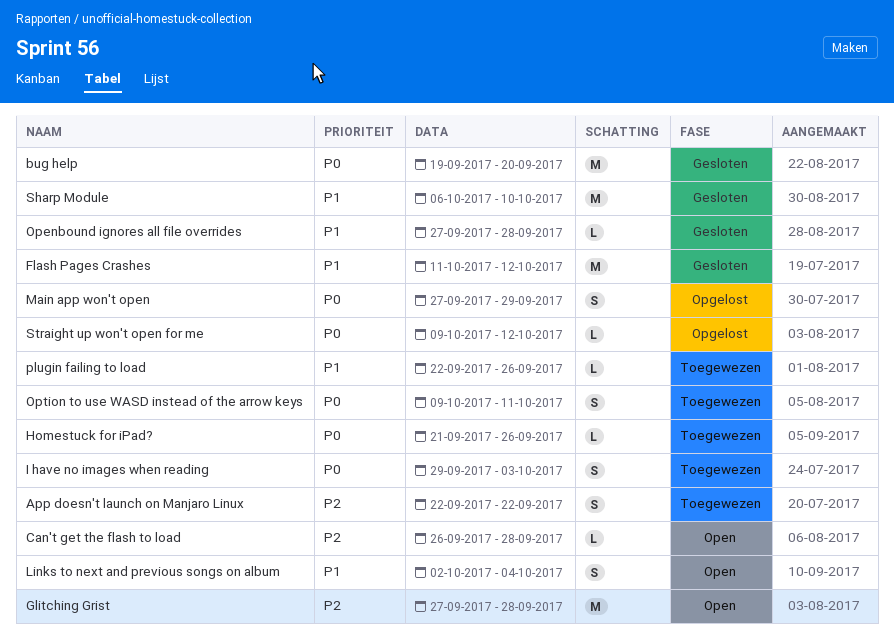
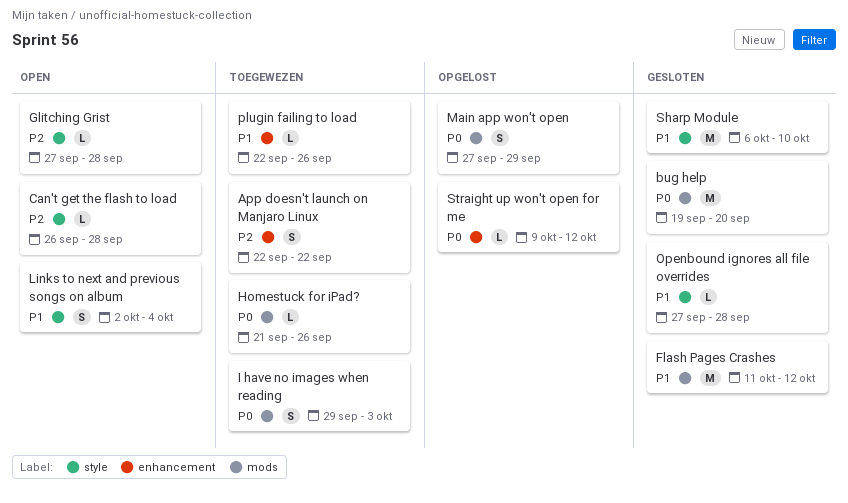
Glitching Grist, estimate: M -> L
Option to use WASD instead of the arrow keys: present -> none

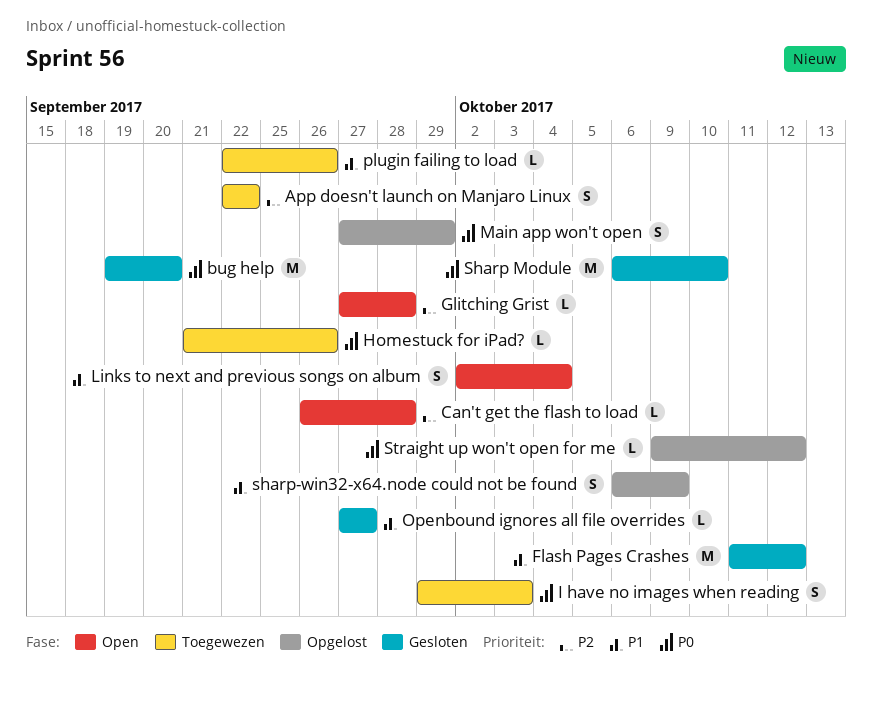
Openbound ignores all file overrides, due: Sep 28 -> Sep 27
Sharp Module, priority: P1 -> P0
sharp-win32-x64.node could not be found: none -> present

